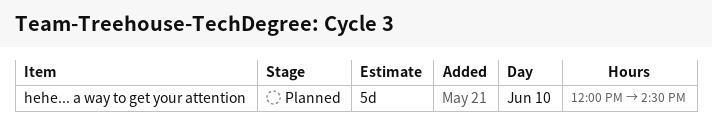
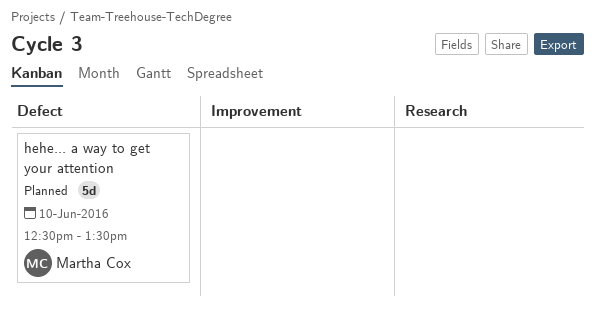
hehe... a way to get your attention, begins: 12:00 -> 12:30
hehe... a way to get your attention, ends: 14:30 -> 13:30

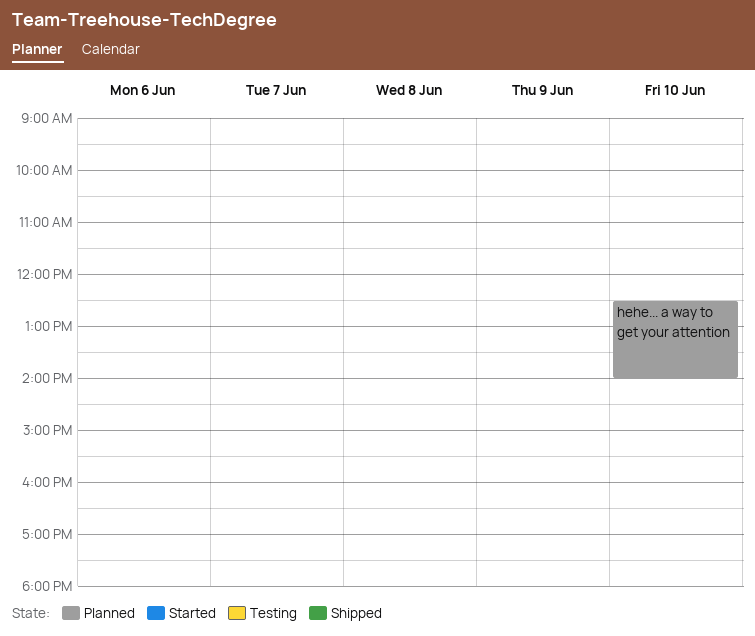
hehe... a way to get your attention, ends: 13:30 -> 14:00

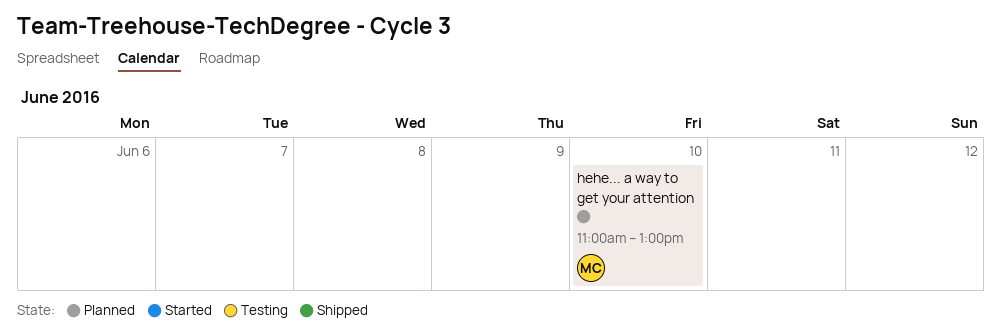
hehe... a way to get your attention, begins: 12:30 -> 11:00
hehe... a way to get your attention, ends: 14:00 -> 13:00

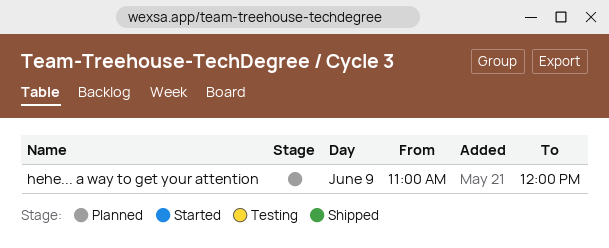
hehe... a way to get your attention, day: Jun 10 -> Jun 9
hehe... a way to get your attention, ends: 13:00 -> 12:00

